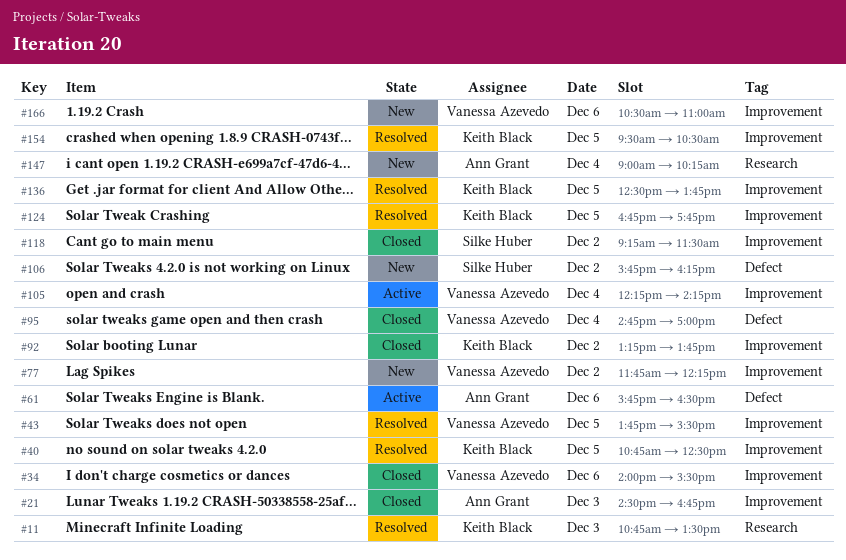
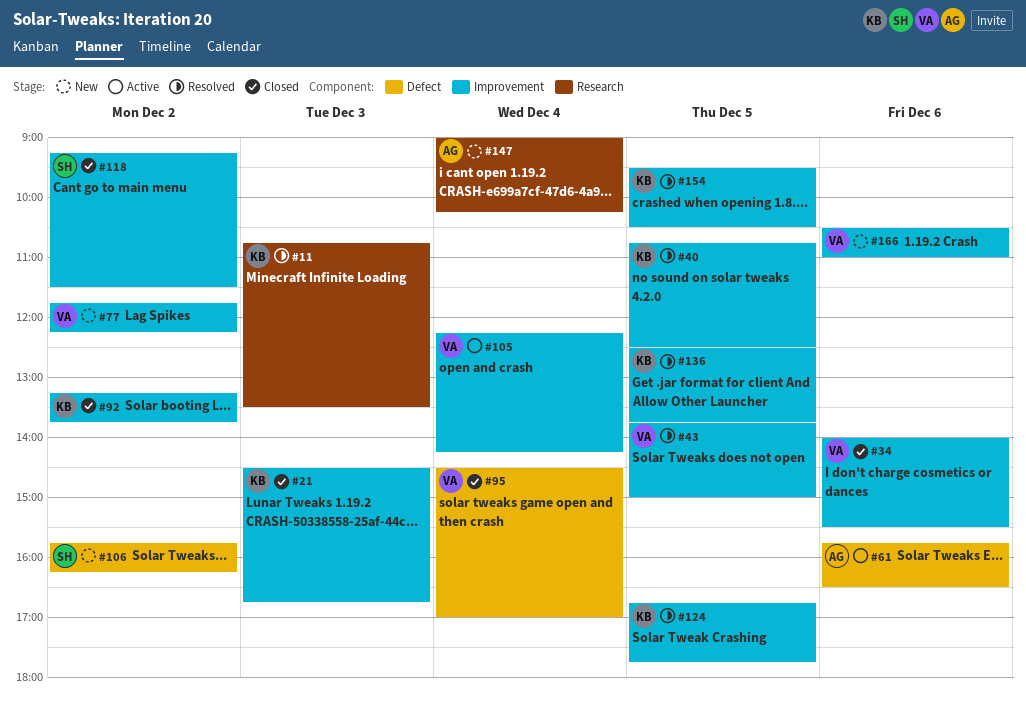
#21, owner: Ann Grant -> Keith Black
#43, ends: 15:30 -> 15:00
#95, begins: 14:45 -> 14:30

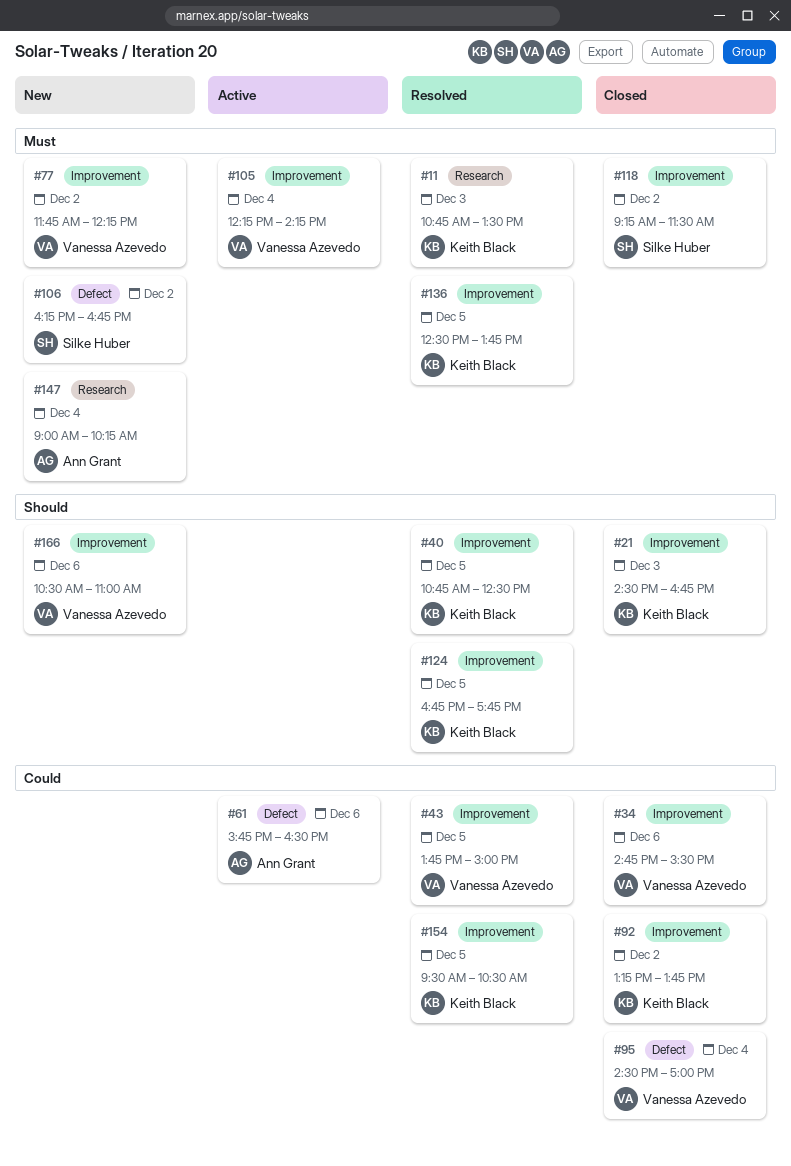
#34, begins: 14:00 -> 14:45
#106, begins: 15:45 -> 16:15
#106, ends: 16:15 -> 16:45

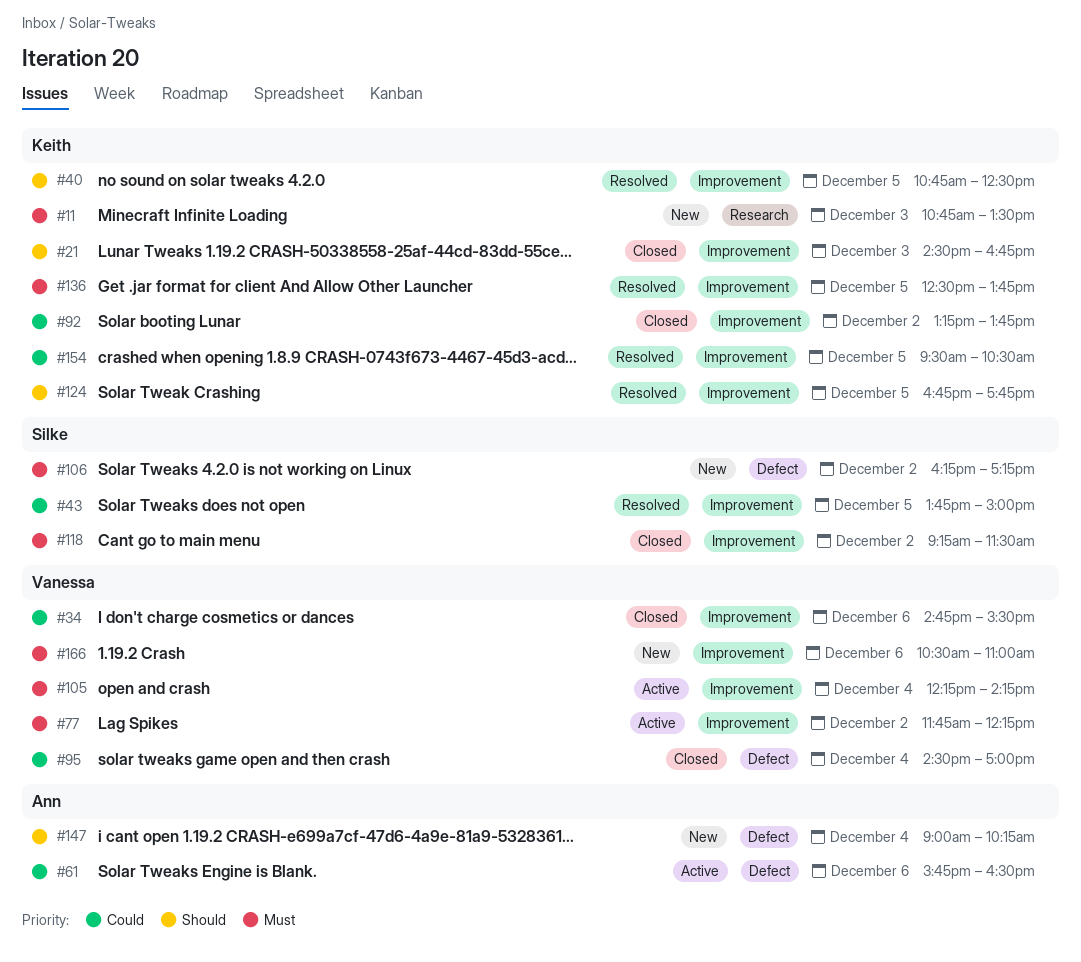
#11, status: Resolved -> New
#43, owner: Vanessa Azevedo -> Silke Huber
#77, status: New -> Active
#106, ends: 16:45 -> 17:15
#147, priority: Must -> Should
#147, label: Research -> Defect
#166, priority: Should -> Must

